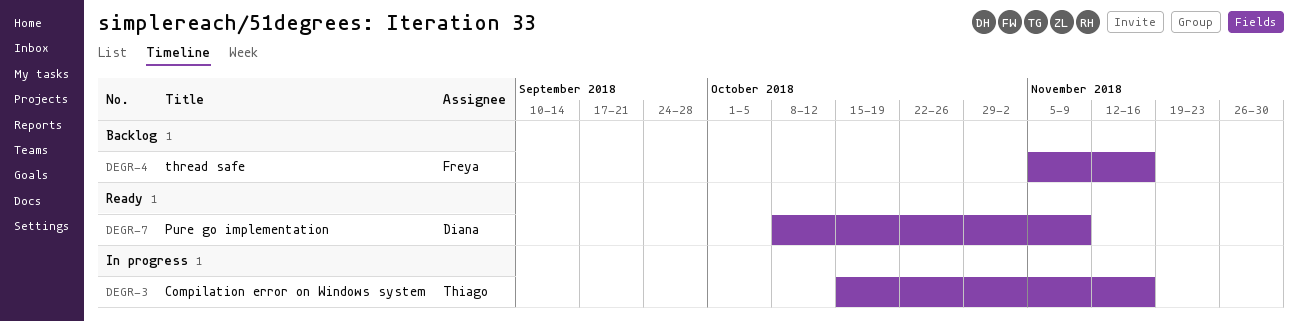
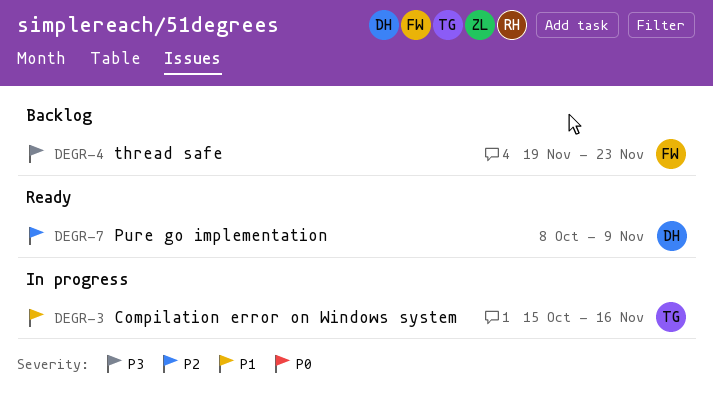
DEGR-4, start: Nov 5 -> Nov 19
DEGR-4, due: Nov 16 -> Nov 23

